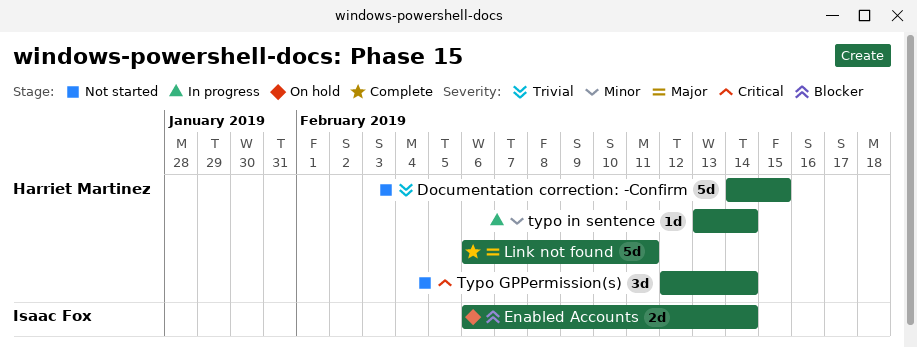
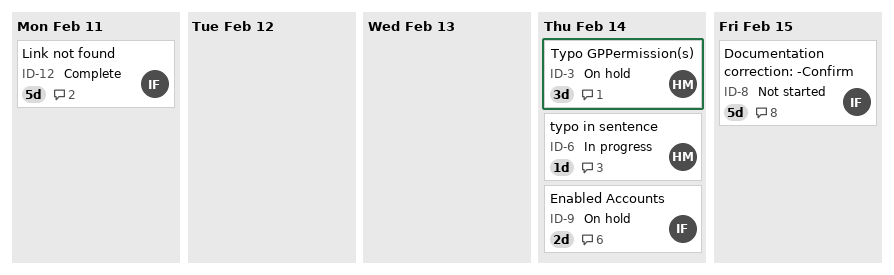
Documentation correction: -Confirm, owner: Harriet Martinez -> Isaac Fox
Link not found, owner: Harriet Martinez -> Isaac Fox
Typo GPPermission(s), status: Not started -> On hold

